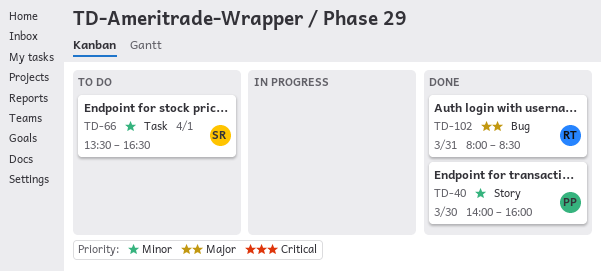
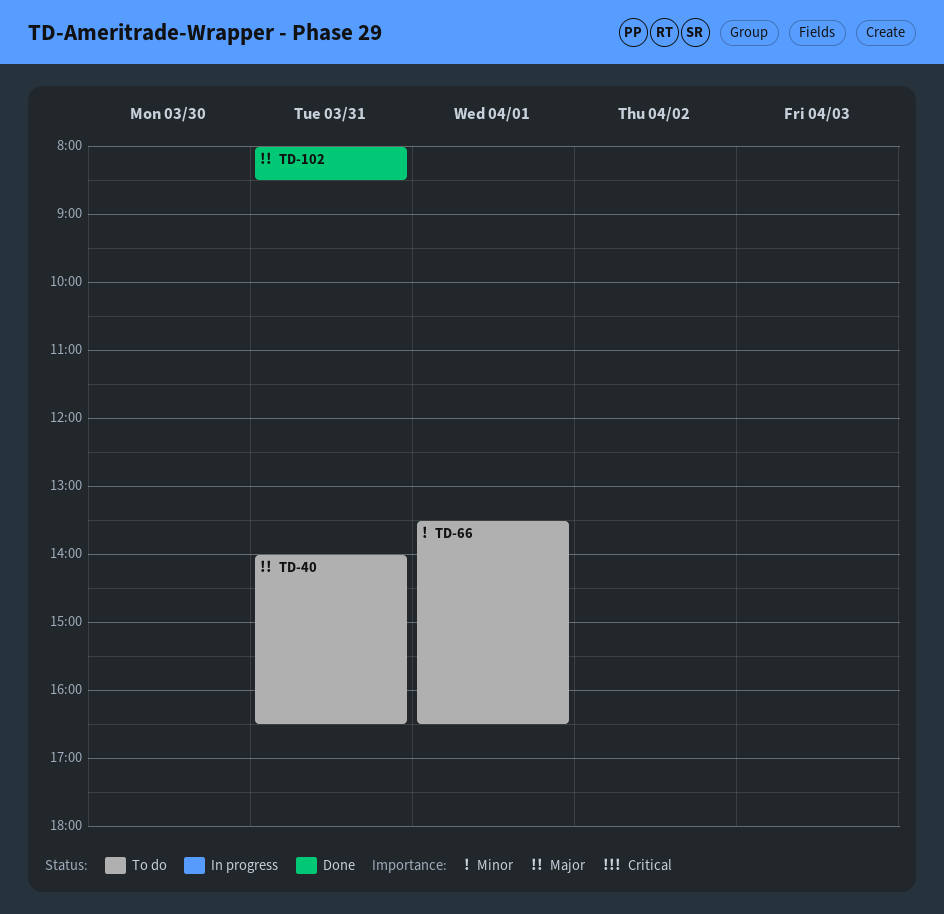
TD-40, status: Done -> To do
TD-40, priority: Minor -> Major
TD-40, day: Mar 30 -> Mar 31
TD-40, ends: 16:00 -> 16:30

